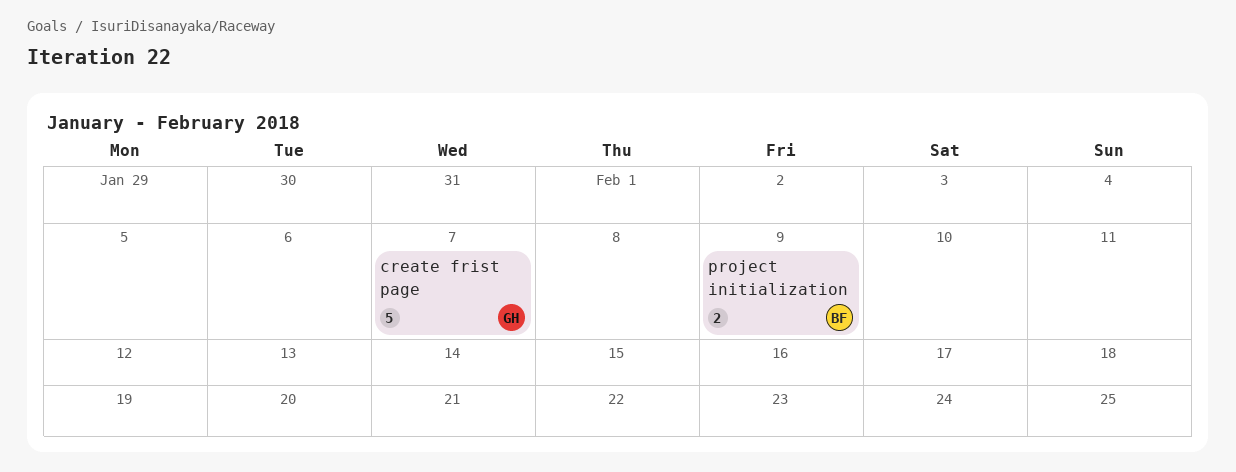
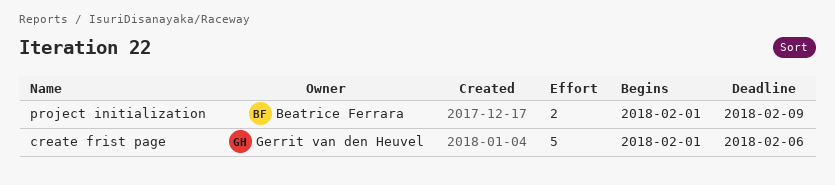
create frist page, due: Feb 7 -> Feb 6

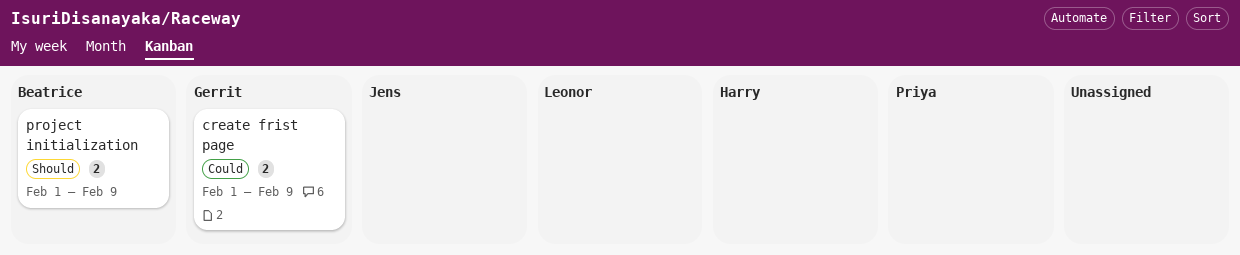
create frist page, estimate: 5 -> 2
create frist page, due: Feb 6 -> Feb 9

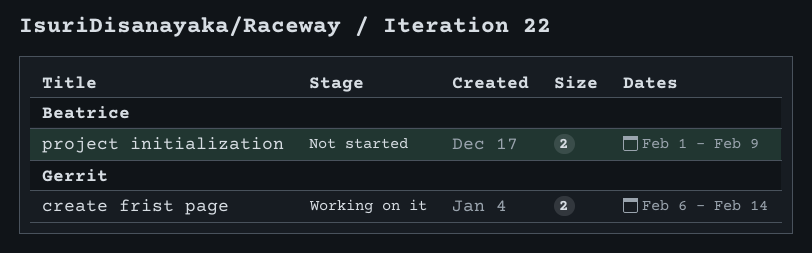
create frist page, start: Feb 1 -> Feb 6
create frist page, due: Feb 9 -> Feb 14

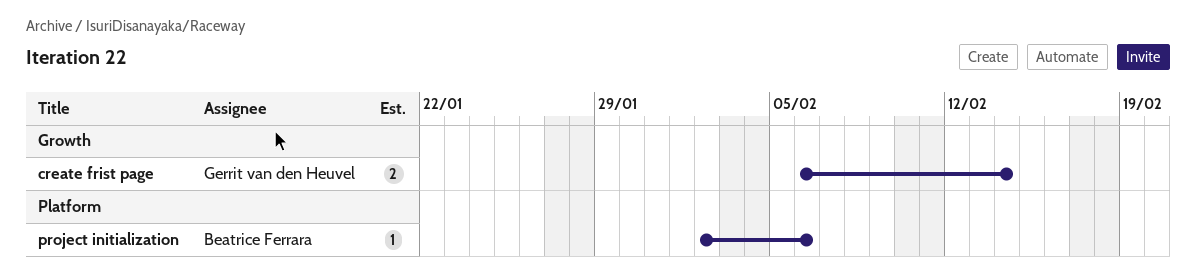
project initialization, estimate: 2 -> 1
project initialization, start: Feb 1 -> Feb 2
project initialization, due: Feb 9 -> Feb 6

